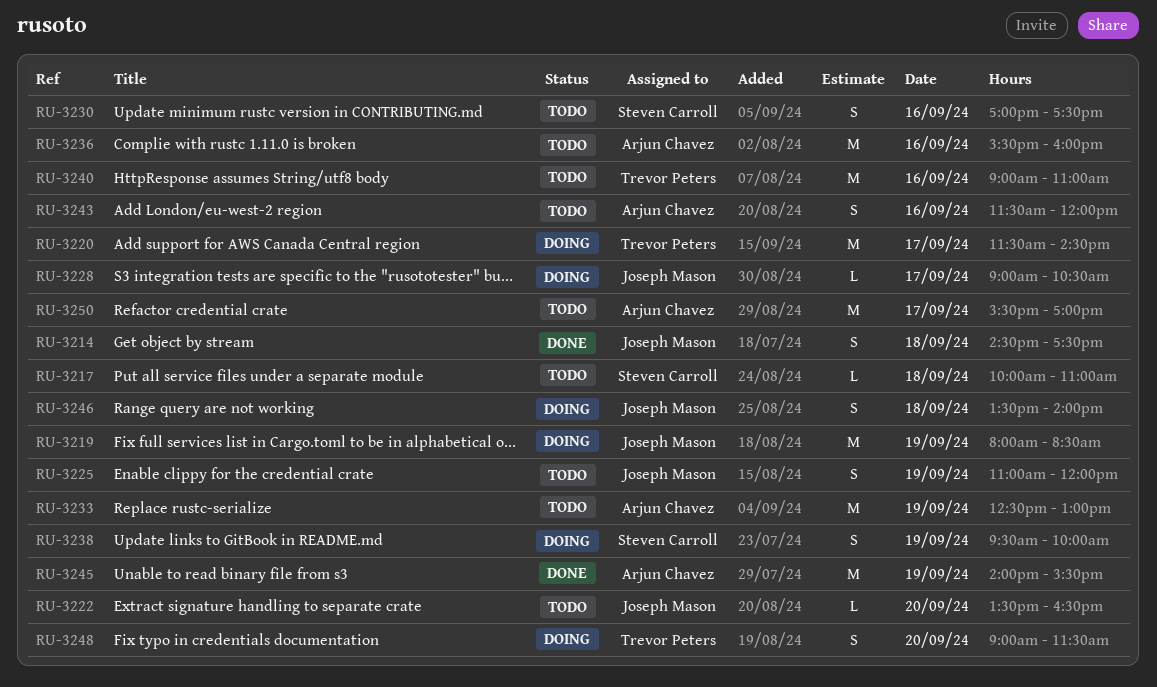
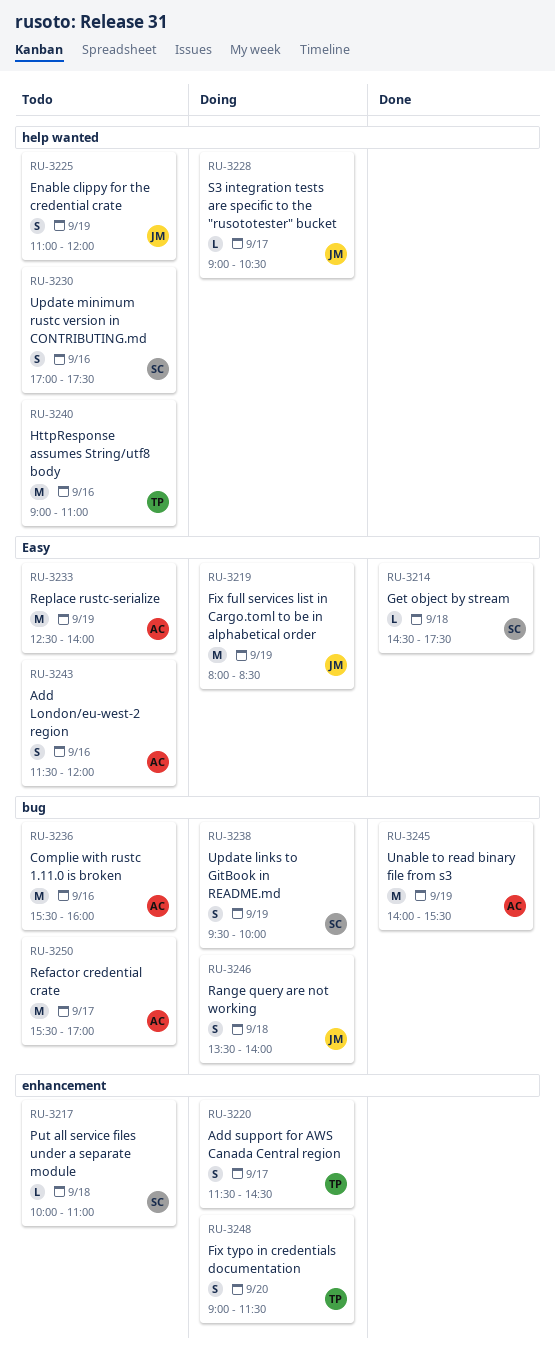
RU-3214, owner: Joseph Mason -> Steven Carroll
RU-3214, estimate: S -> L
RU-3220, estimate: M -> S
RU-3222: present -> none
RU-3233, ends: 13:00 -> 14:00

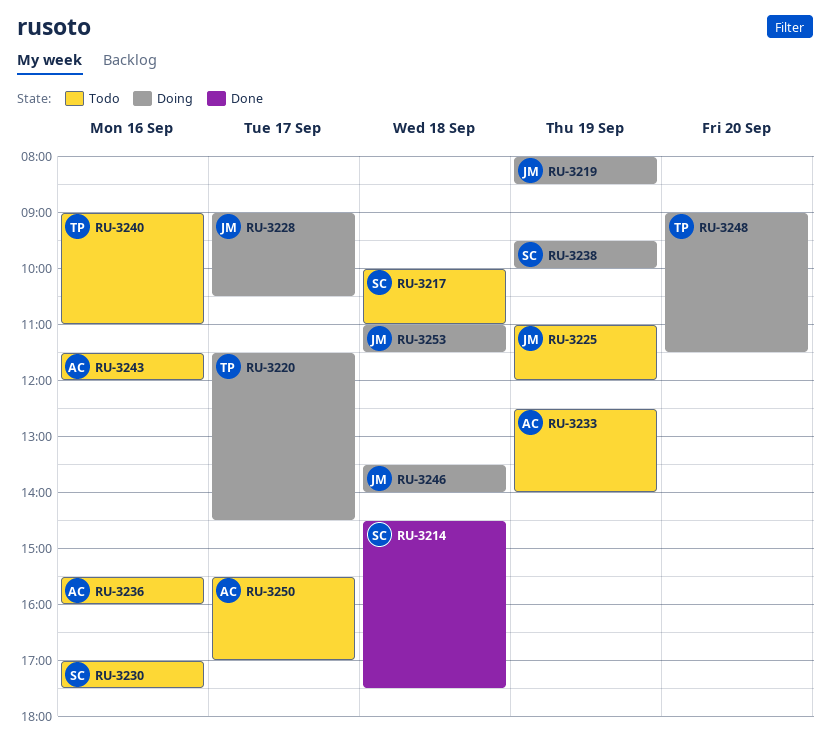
RU-3245: present -> none
RU-3253: none -> present

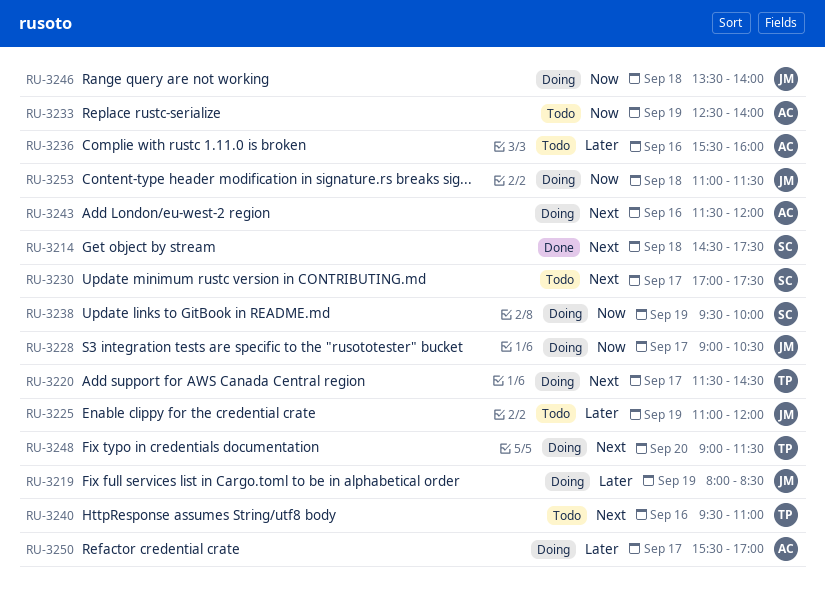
RU-3217: present -> none
RU-3230, day: Sep 16 -> Sep 17
RU-3240, begins: 09:00 -> 09:30
RU-3243, status: Todo -> Doing
RU-3250, status: Todo -> Doing

